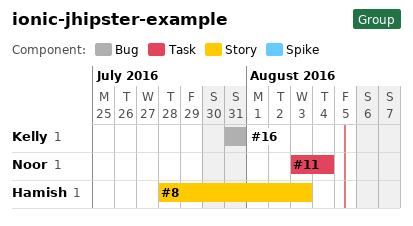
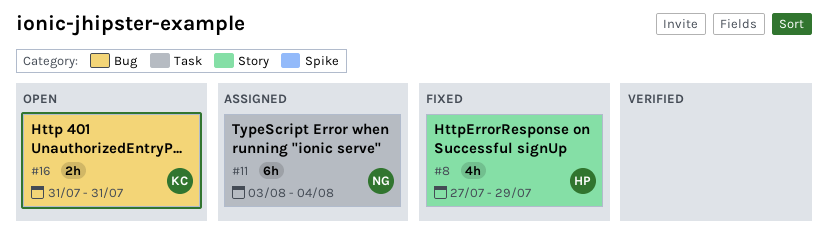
#8, start: Jul 28 -> Jul 27
#8, due: Aug 3 -> Jul 29

